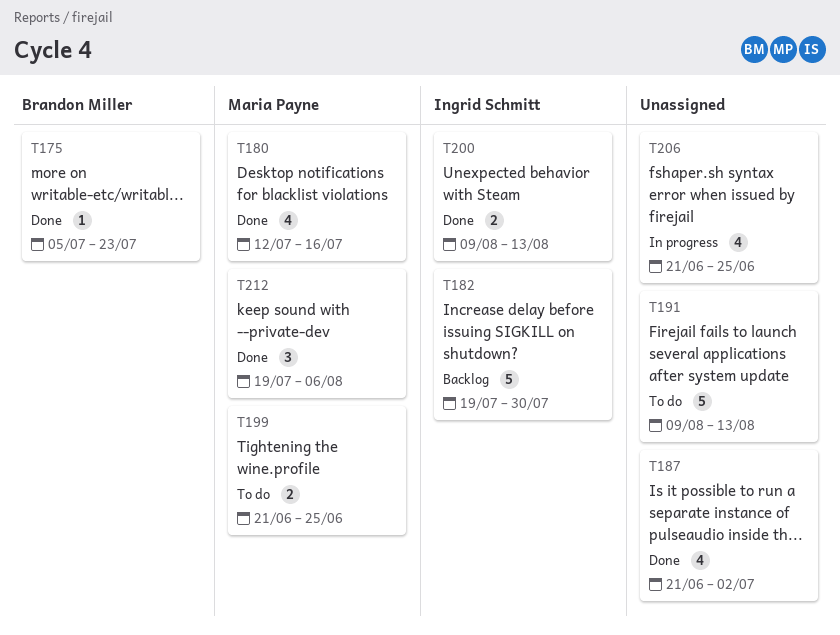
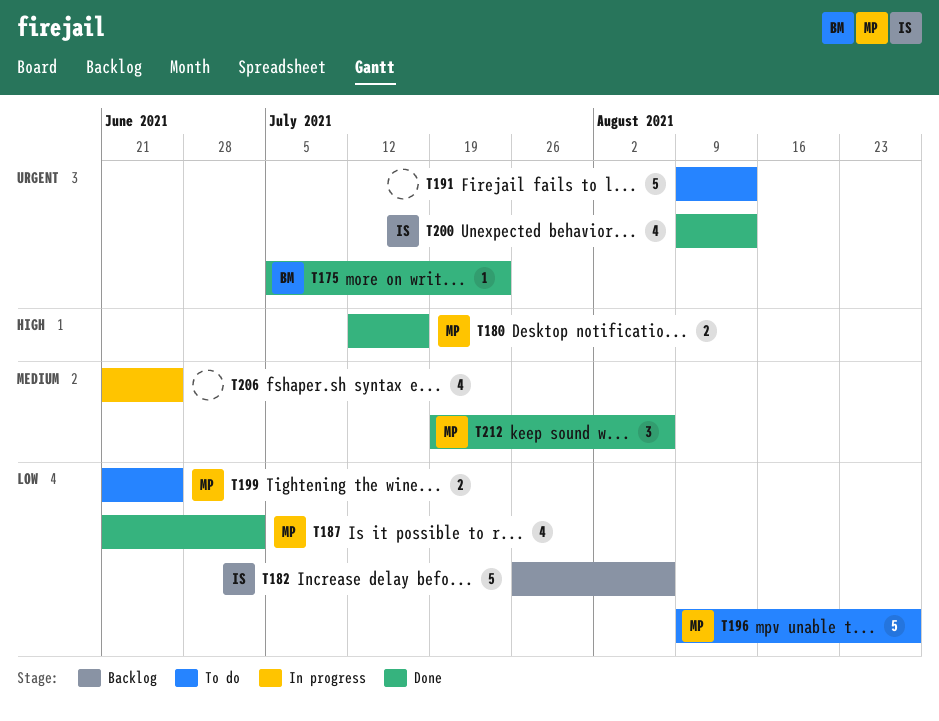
T180, estimate: 4 -> 2
T182, start: Jul 19 -> Jul 26
T182, due: Jul 30 -> Aug 6
T187, owner: none -> Maria Payne
T196: none -> present
T200, estimate: 2 -> 4

